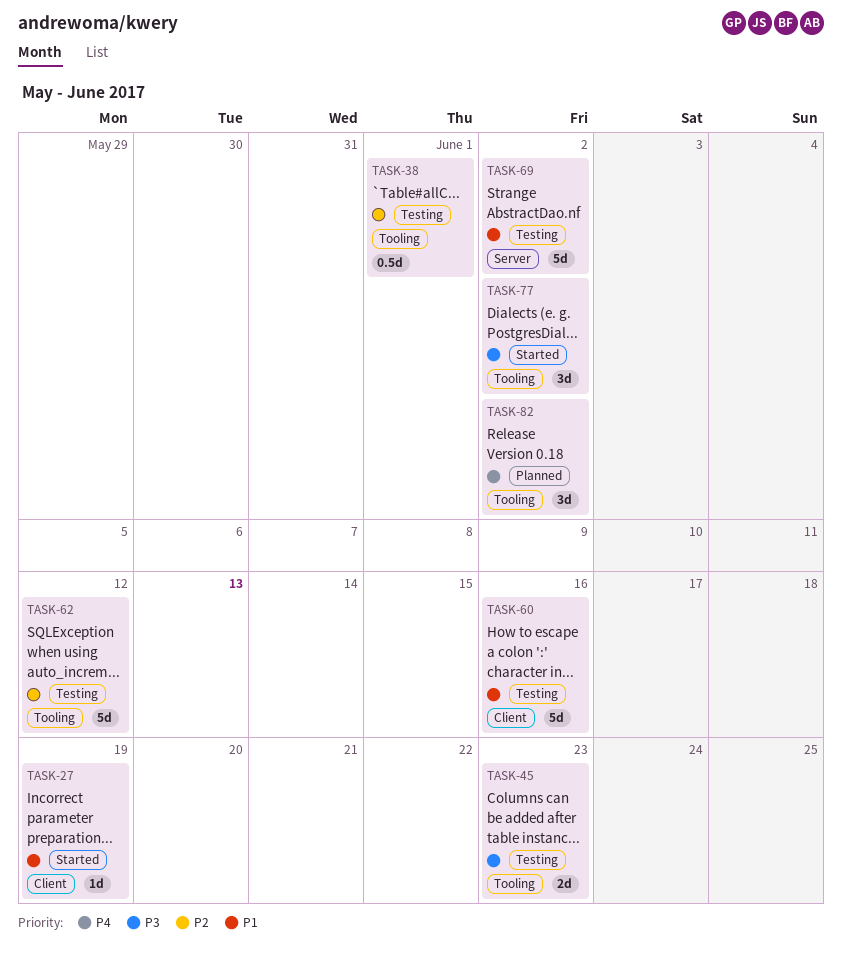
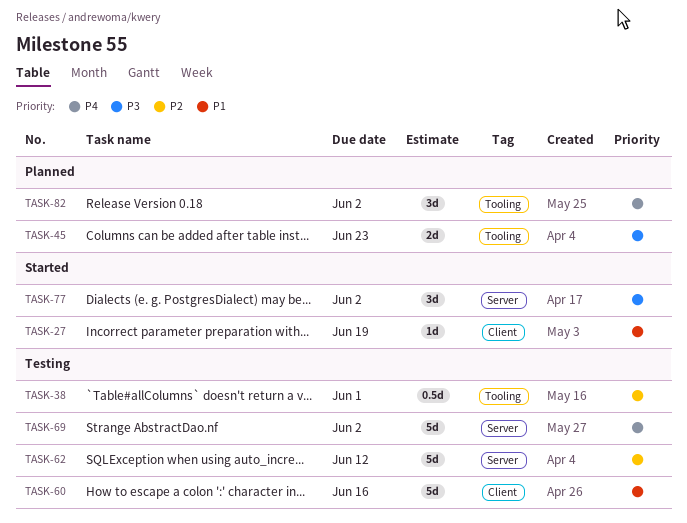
TASK-45, status: Testing -> Planned
TASK-62, label: Tooling -> Server
TASK-69, priority: P1 -> P4
TASK-77, label: Tooling -> Server

